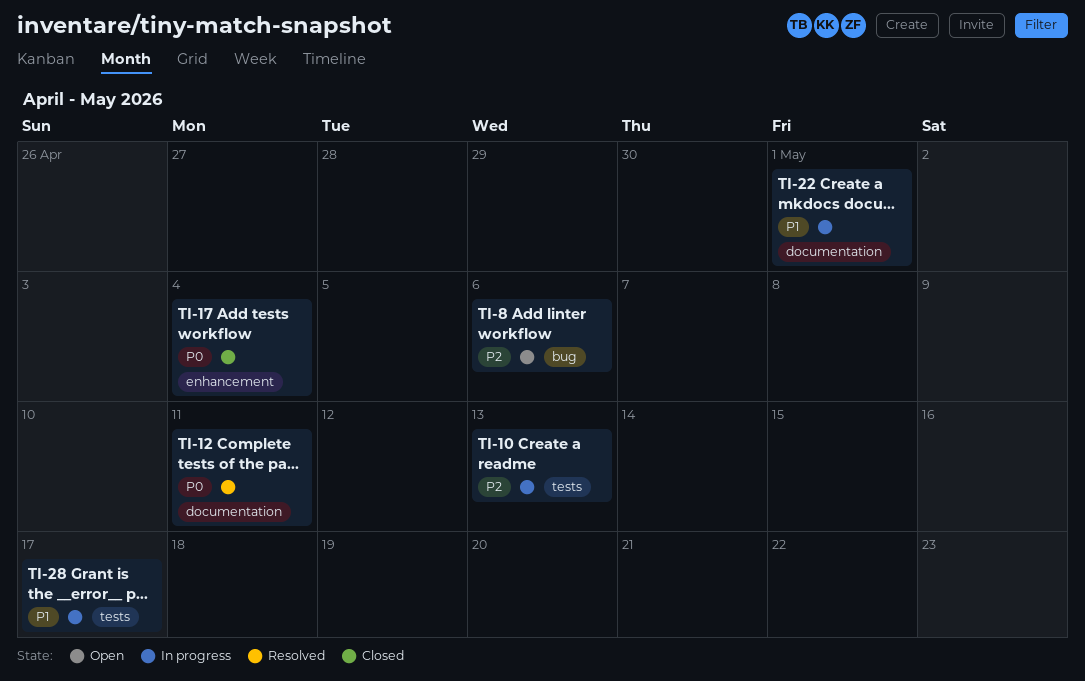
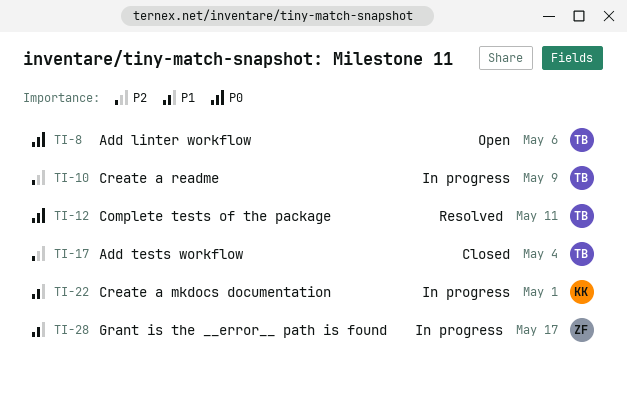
TI-8, priority: P2 -> P0
TI-10, due: May 13 -> May 9
TI-17, priority: P0 -> P2

